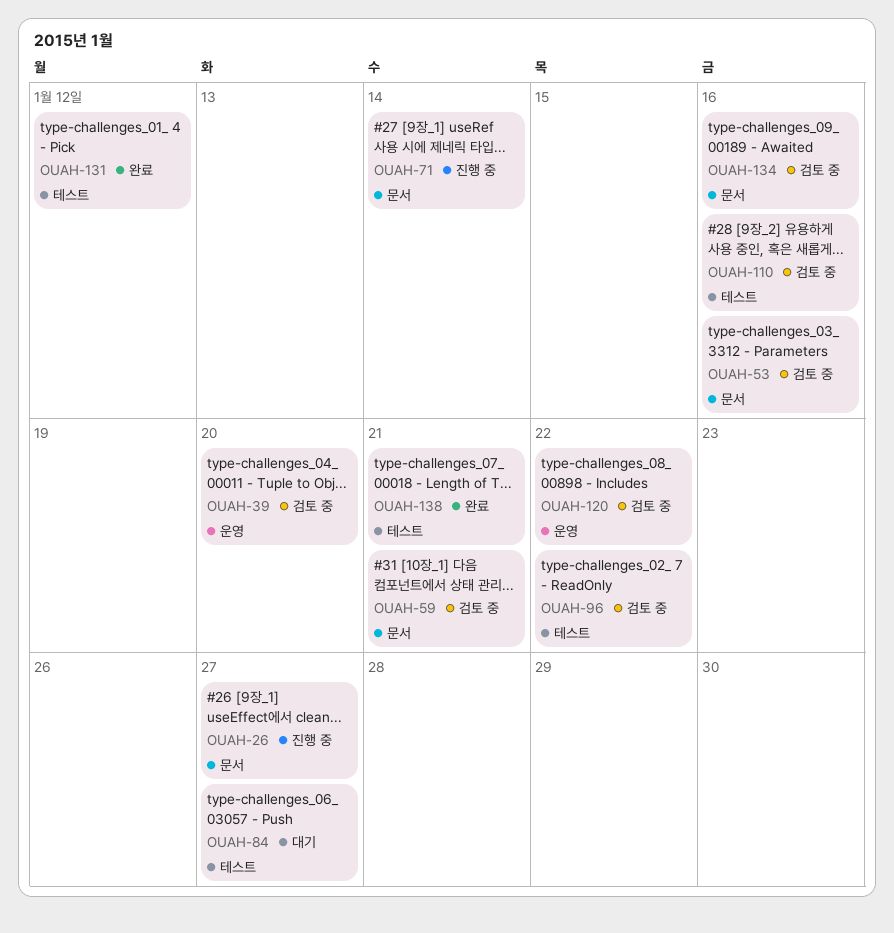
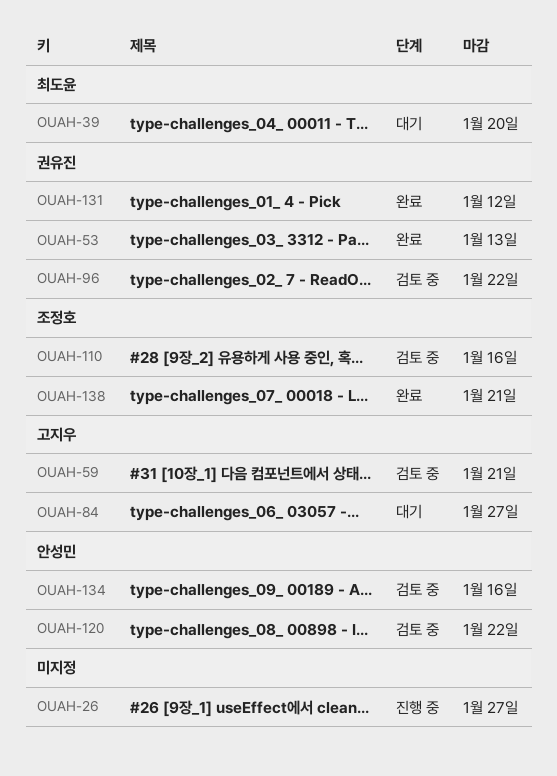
OUAH-39, status: 검토 중 -> 대기
OUAH-53, status: 검토 중 -> 완료
OUAH-53, due: Jan 16 -> Jan 13
OUAH-71: present -> none

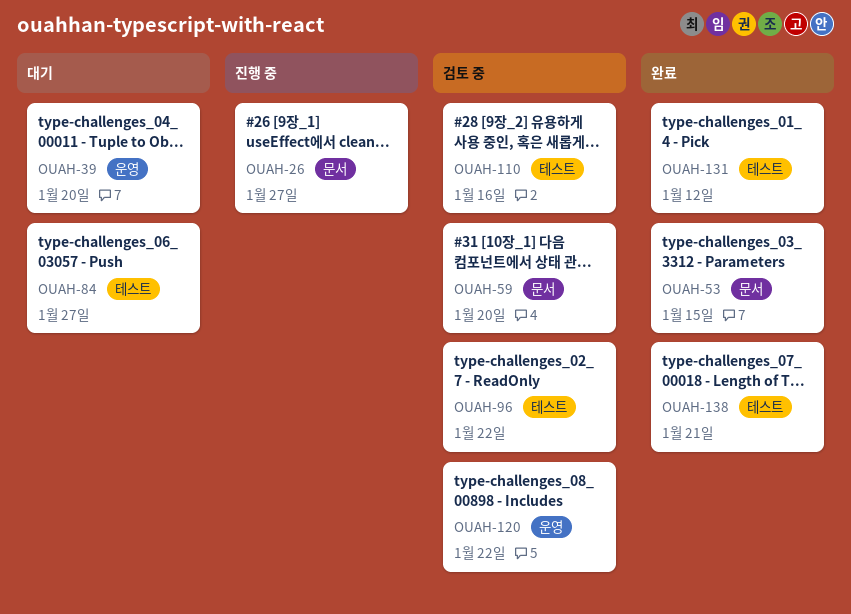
OUAH-53, due: Jan 13 -> Jan 15
OUAH-59, due: Jan 21 -> Jan 20
OUAH-134: present -> none

